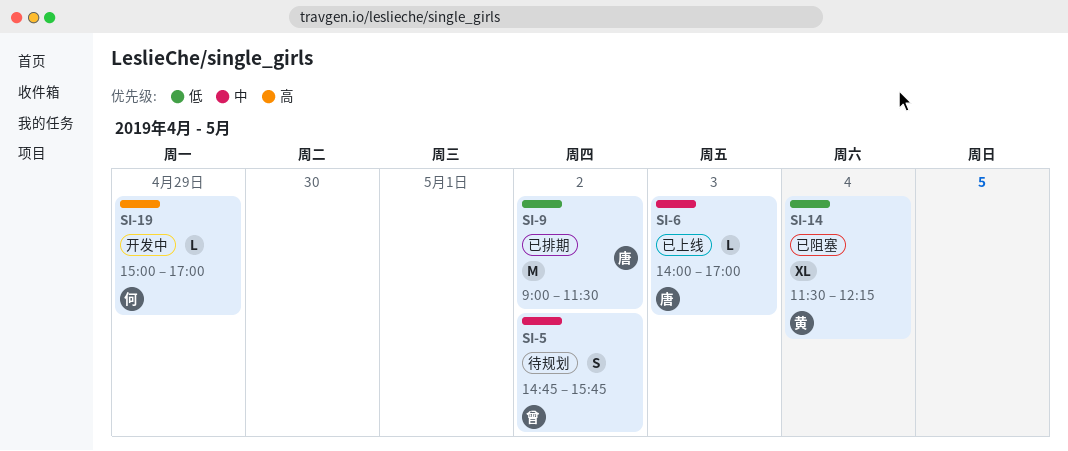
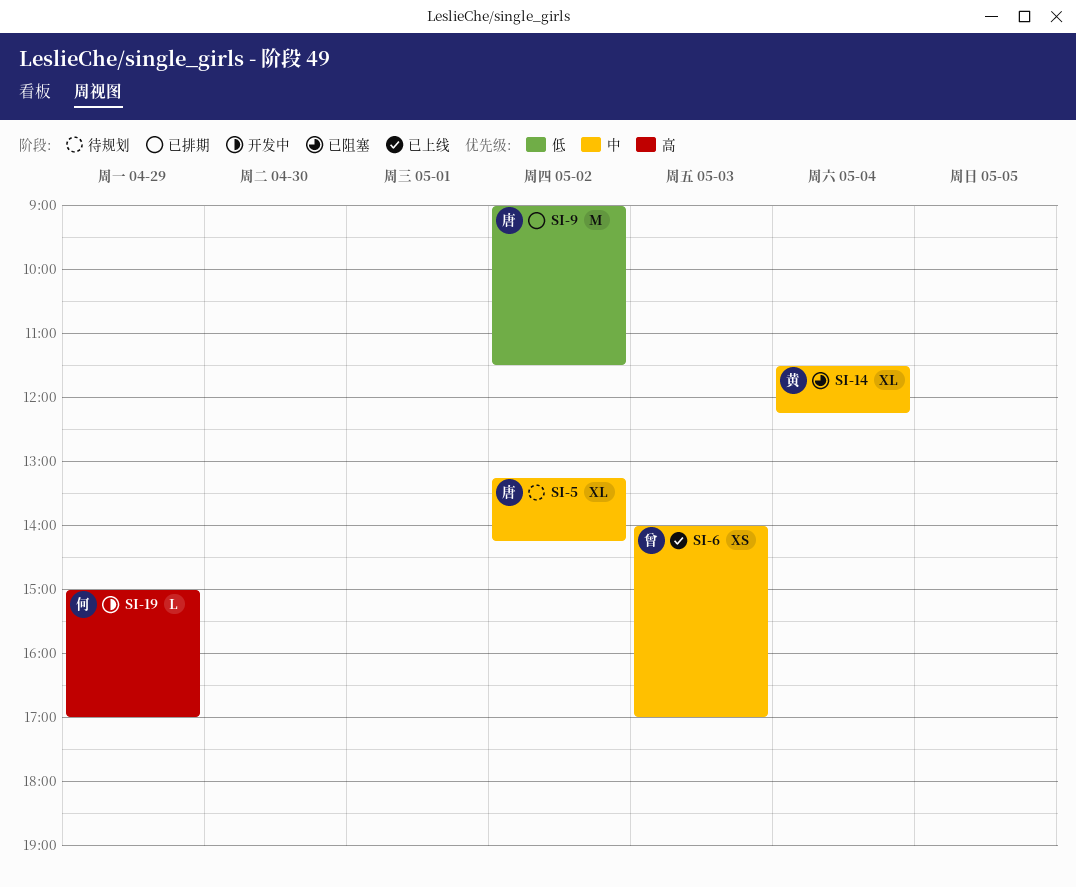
SI-5, owner: 曾 -> 唐
SI-5, estimate: S -> XL
SI-5, begins: 14:45 -> 13:15
SI-5, ends: 15:45 -> 14:15
SI-6, owner: 唐 -> 曾
SI-6, estimate: L -> XS
SI-14, priority: 低 -> 中

